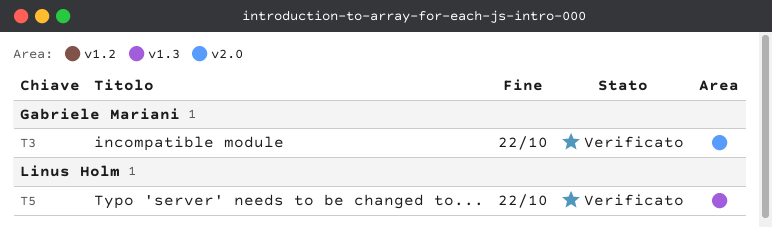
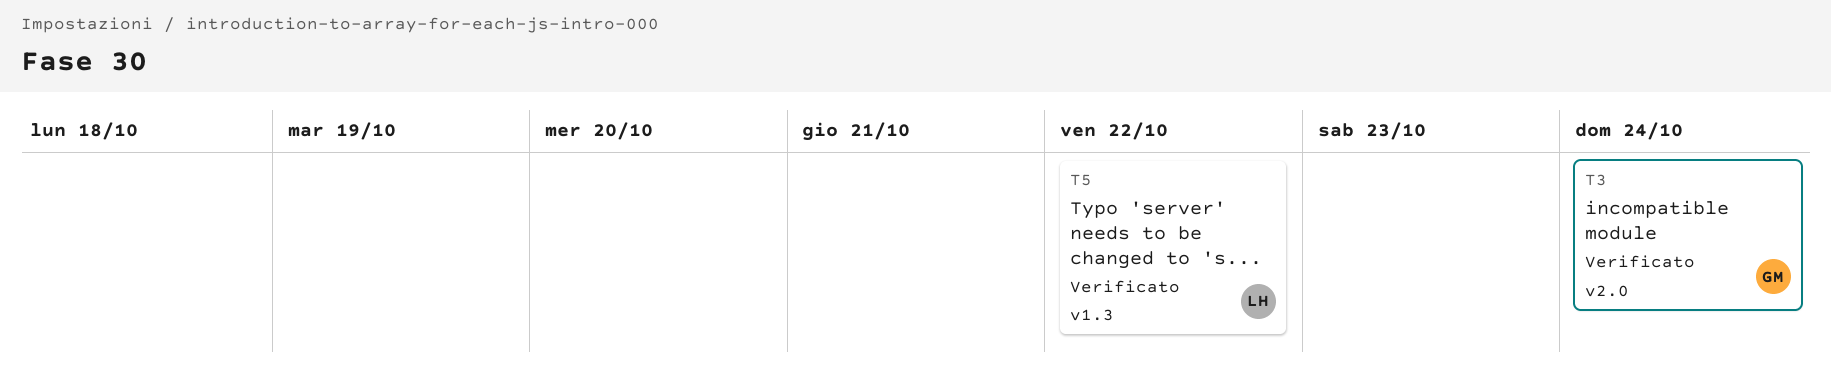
T3, due: Oct 22 -> Oct 24

